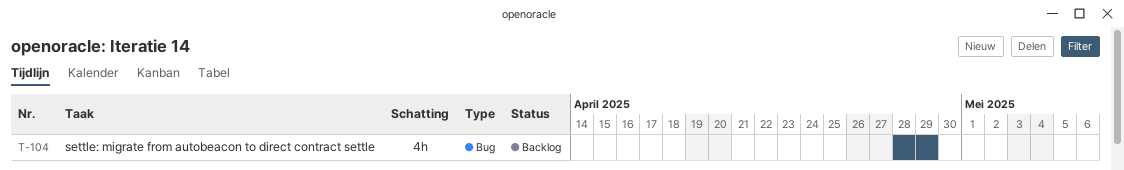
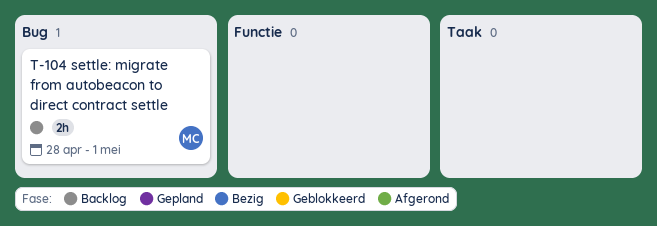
T-104, estimate: 4h -> 2h
T-104, due: Apr 29 -> May 1

